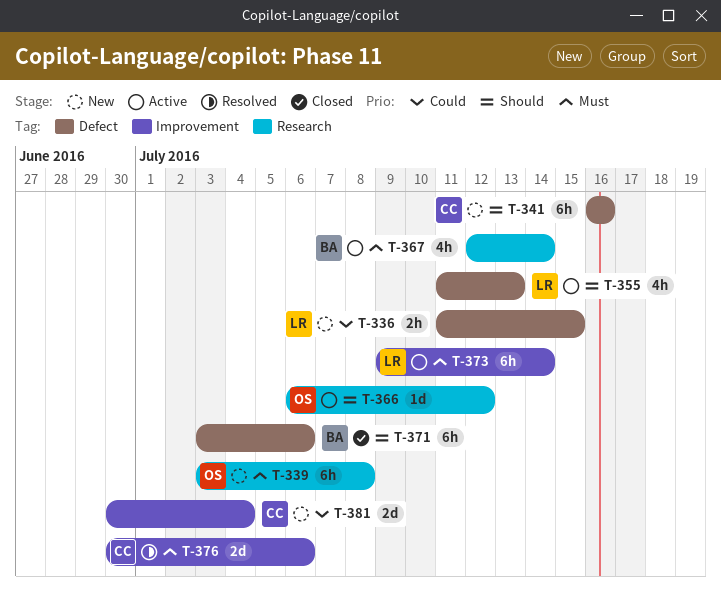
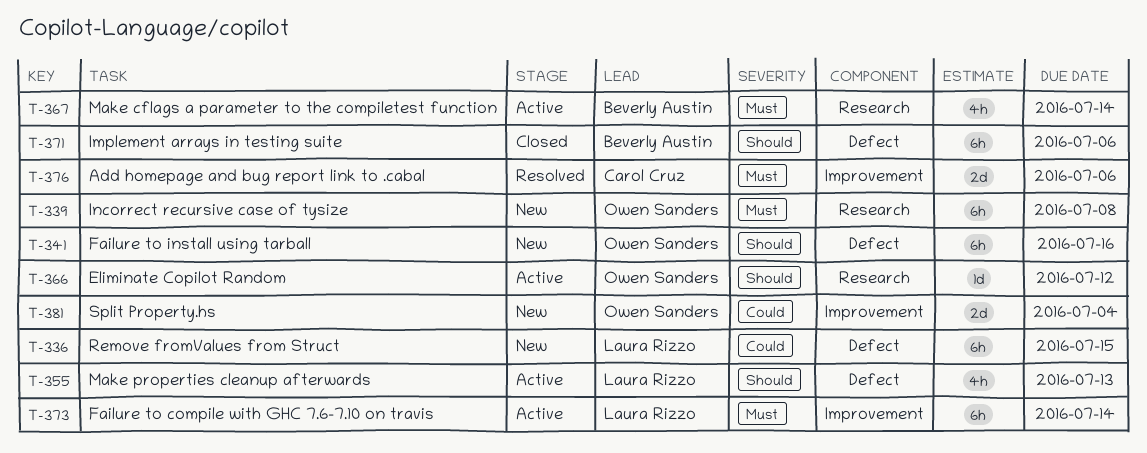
T-336, estimate: 2h -> 6h
T-341, owner: Carol Cruz -> Owen Sanders
T-381, owner: Carol Cruz -> Owen Sanders

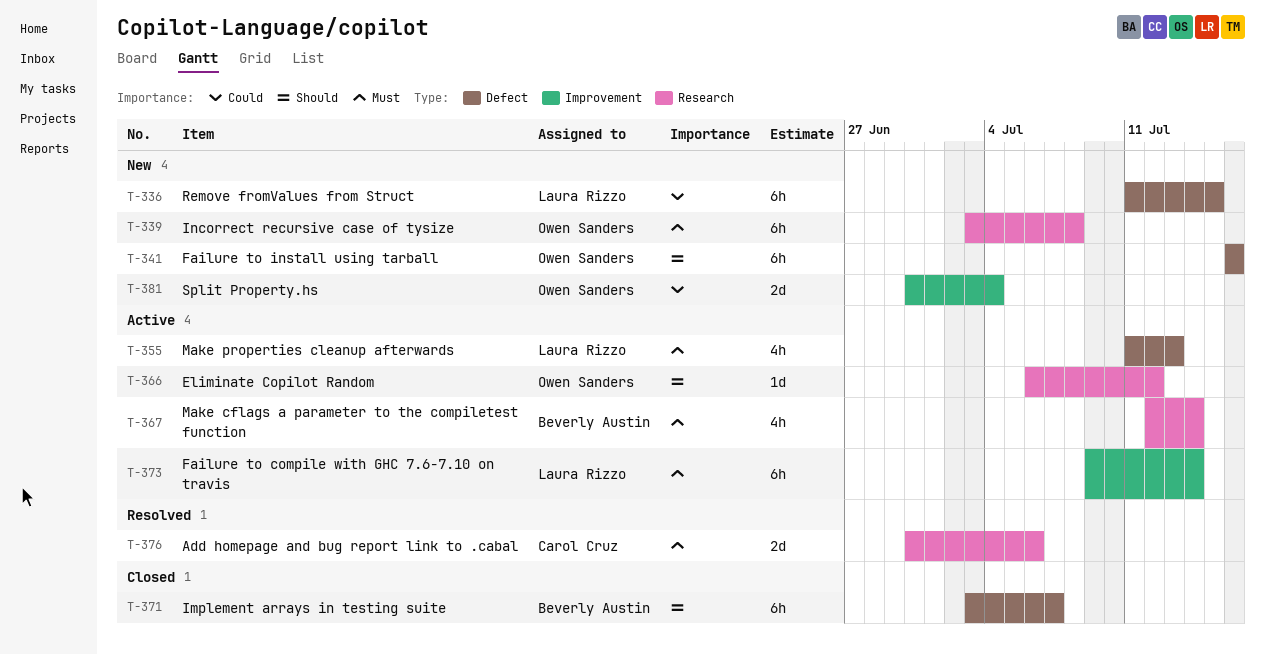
T-355, priority: Should -> Must
T-371, due: Jul 6 -> Jul 7
T-376, label: Improvement -> Research

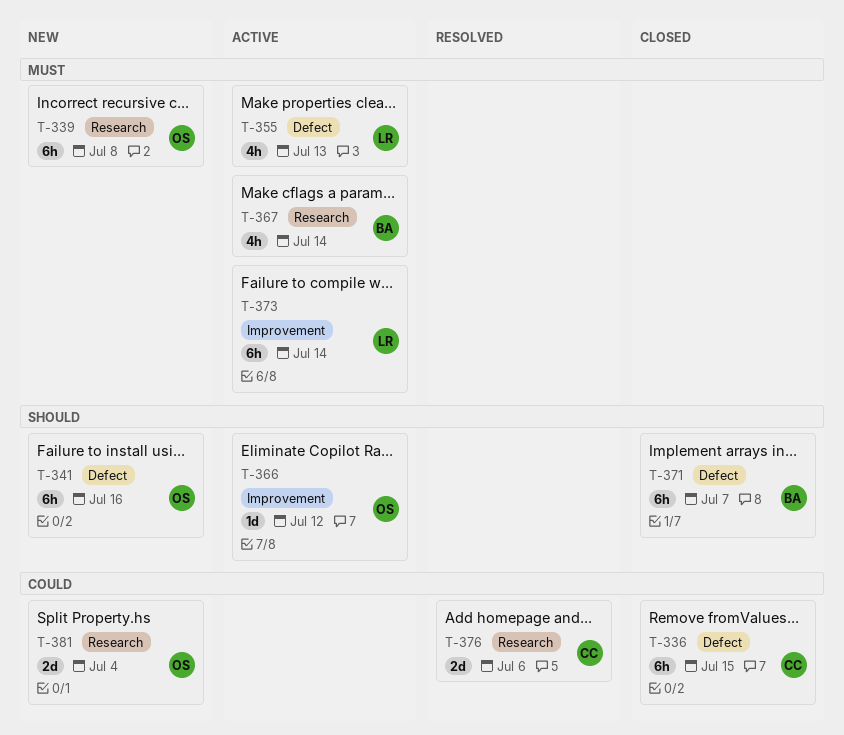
T-336, status: New -> Closed
T-336, owner: Laura Rizzo -> Carol Cruz
T-366, label: Research -> Improvement
T-376, priority: Must -> Could
T-381, label: Improvement -> Research

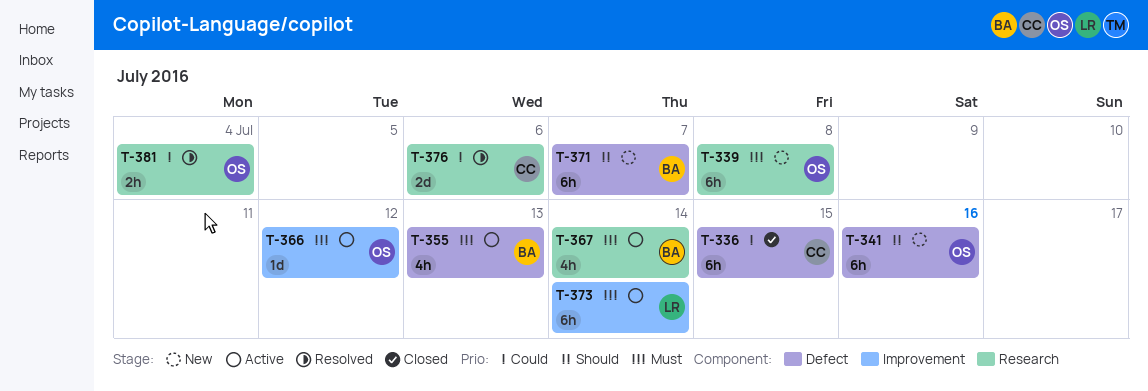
T-355, owner: LR -> BA
T-366, priority: Should -> Must
T-371, status: Closed -> New
T-381, status: New -> Resolved
T-381, estimate: 2d -> 2h

